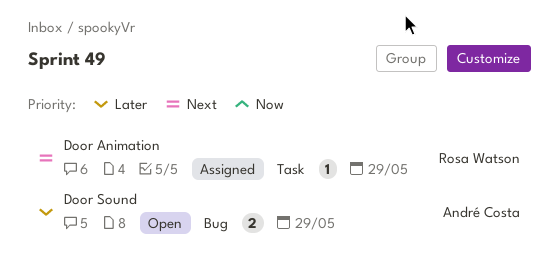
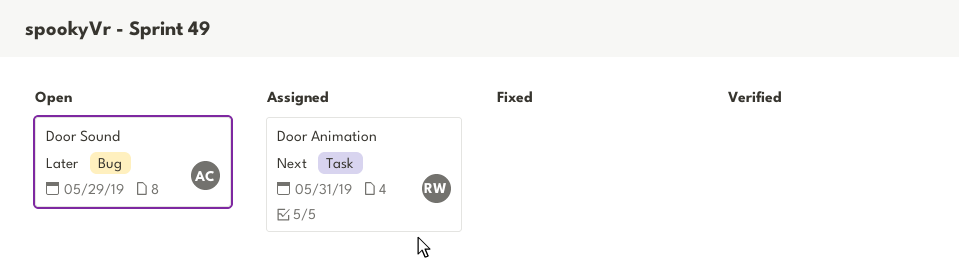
Door Animation, due: May 29 -> May 31

